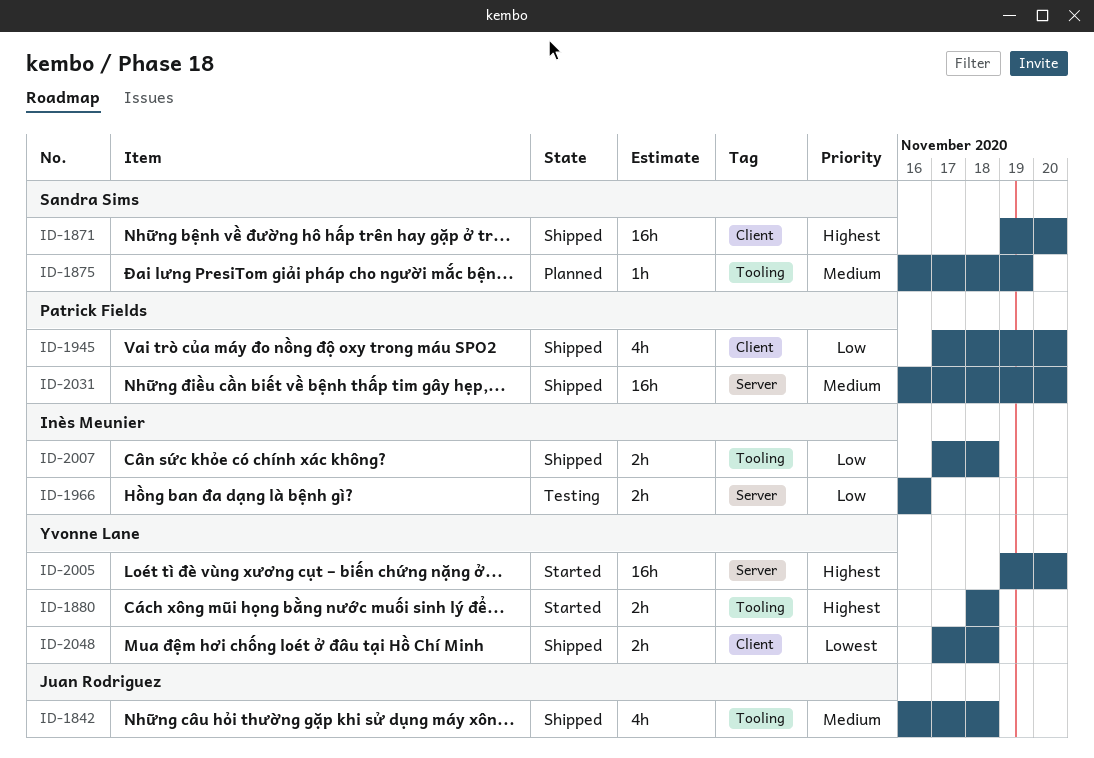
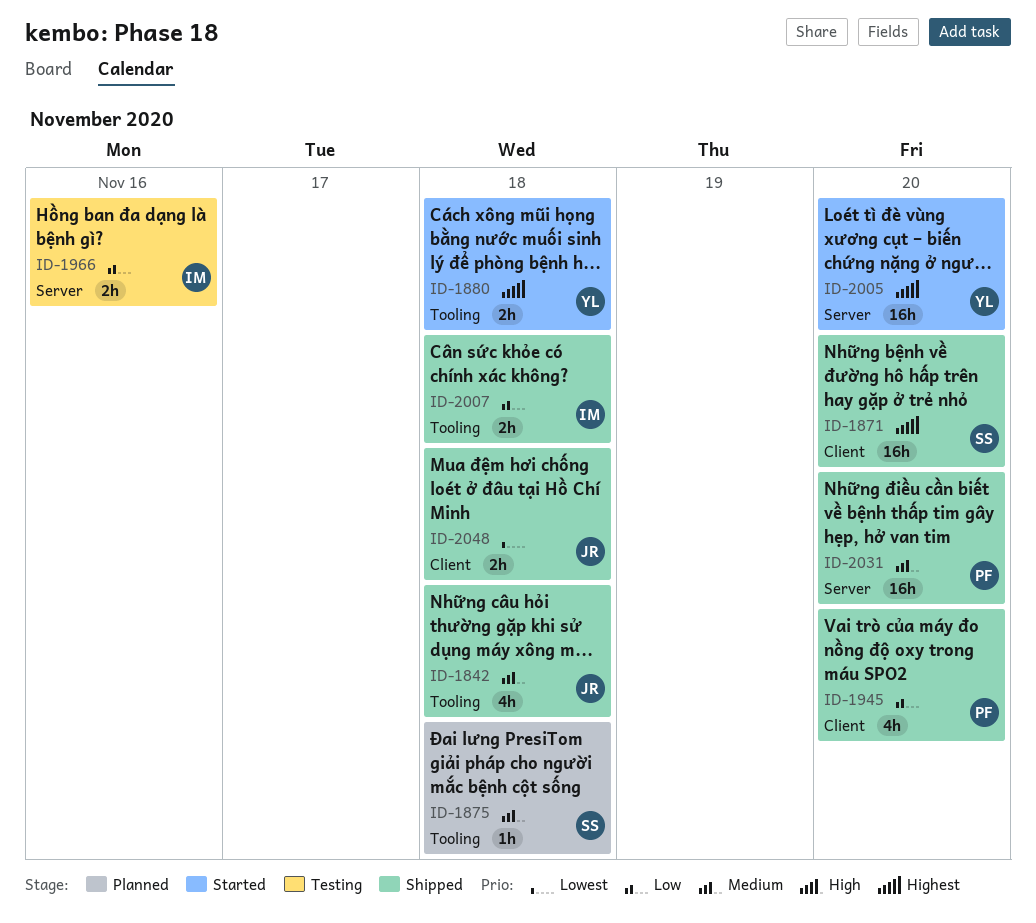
ID-1875, due: Nov 19 -> Nov 18
ID-2048, owner: Yvonne Lane -> Juan Rodriguez

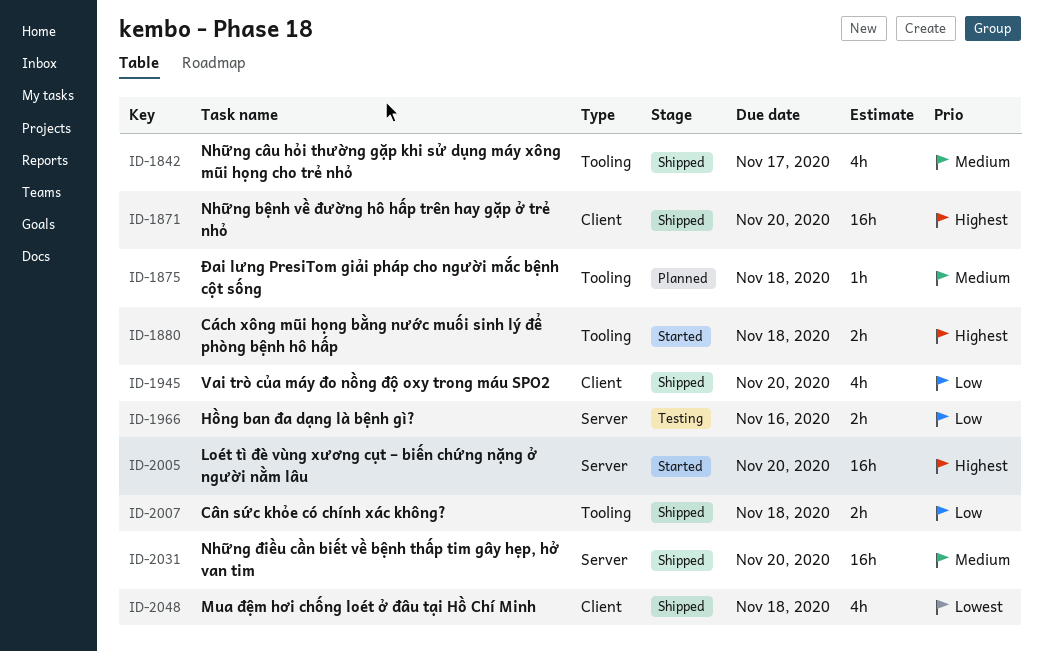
ID-1842, due: Nov 18 -> Nov 17
ID-2048, estimate: 2h -> 4h

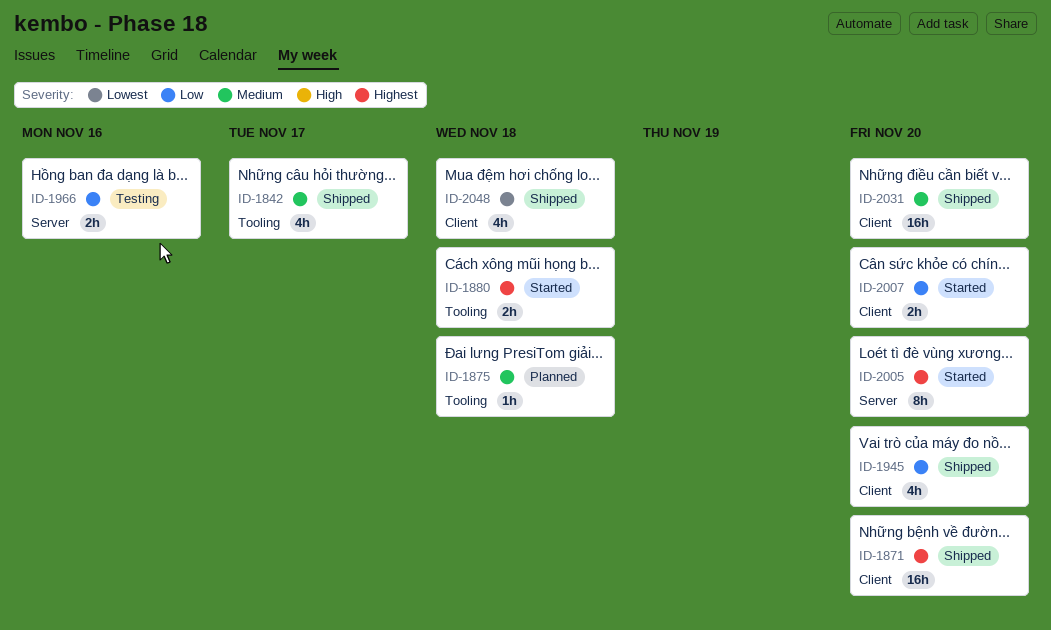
ID-2005, estimate: 16h -> 8h
ID-2007, status: Shipped -> Started
ID-2007, label: Tooling -> Client
ID-2007, due: Nov 18 -> Nov 20
ID-2031, label: Server -> Client

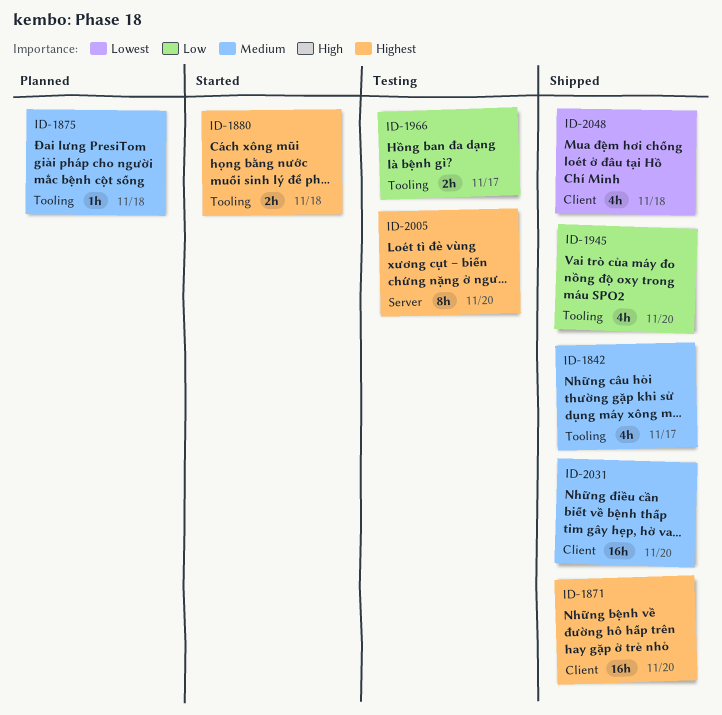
ID-1945, label: Client -> Tooling
ID-1966, label: Server -> Tooling
ID-1966, due: Nov 16 -> Nov 17
ID-2005, status: Started -> Testing
ID-2007: present -> none

